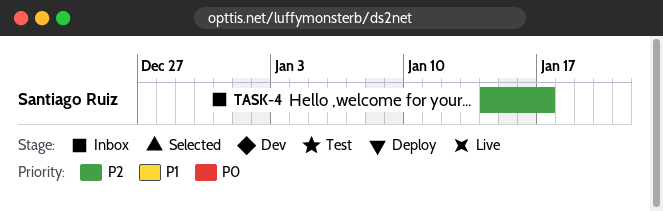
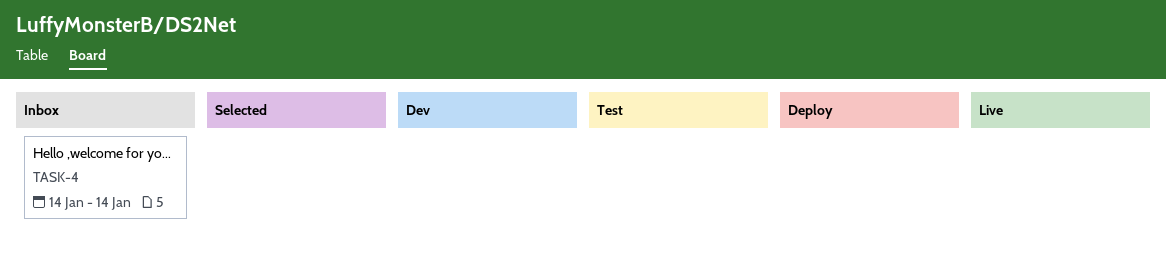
TASK-4, due: Jan 17 -> Jan 14

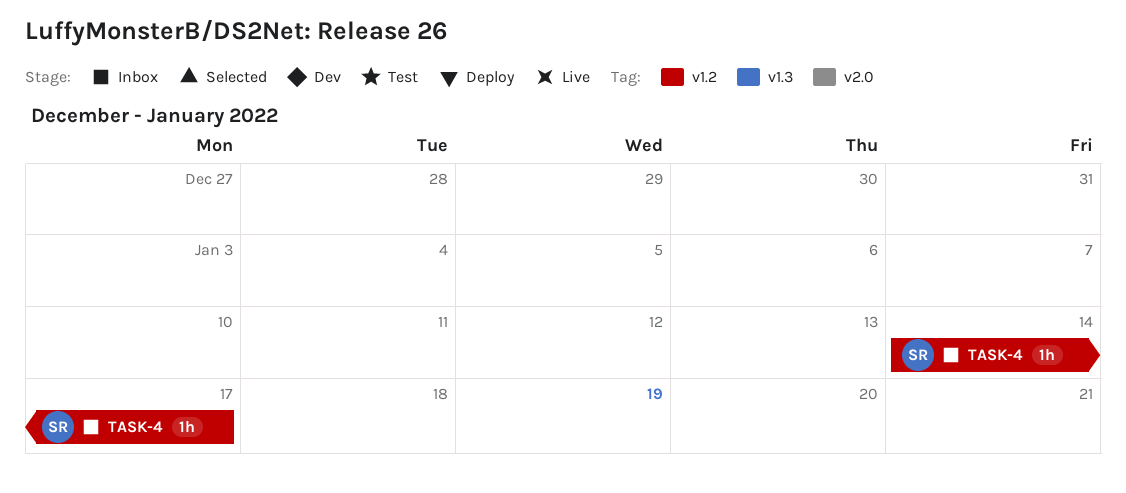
TASK-4, due: Jan 14 -> Jan 17

